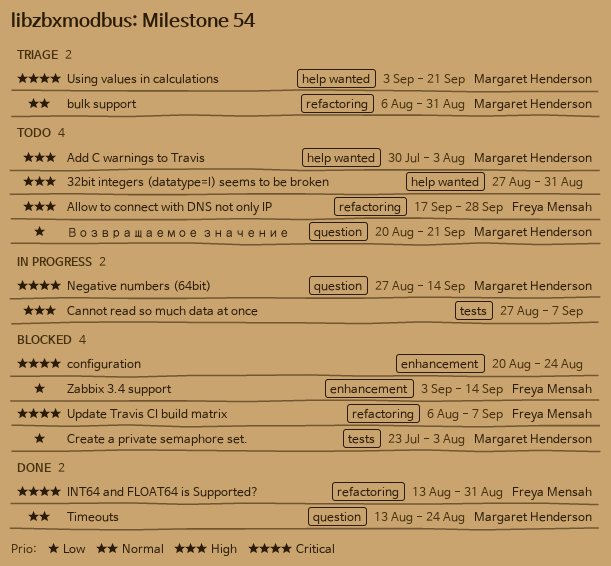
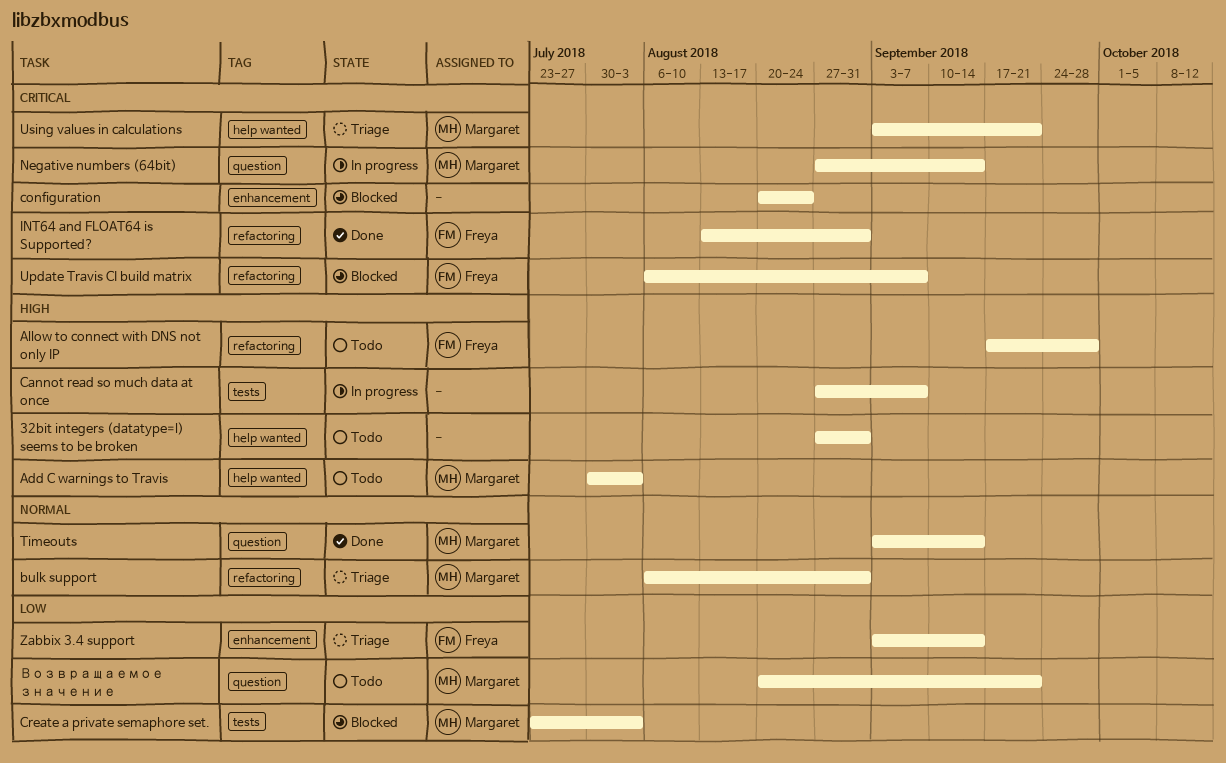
Timeouts, start: Aug 13 -> Sep 3
Timeouts, due: Aug 24 -> Sep 14
Zabbix 3.4 support, status: Blocked -> Triage

